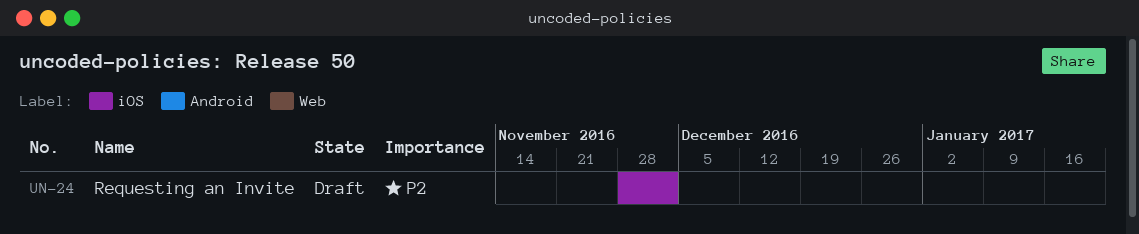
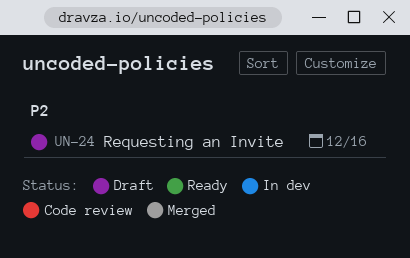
UN-24, due: Dec 2 -> Dec 16

